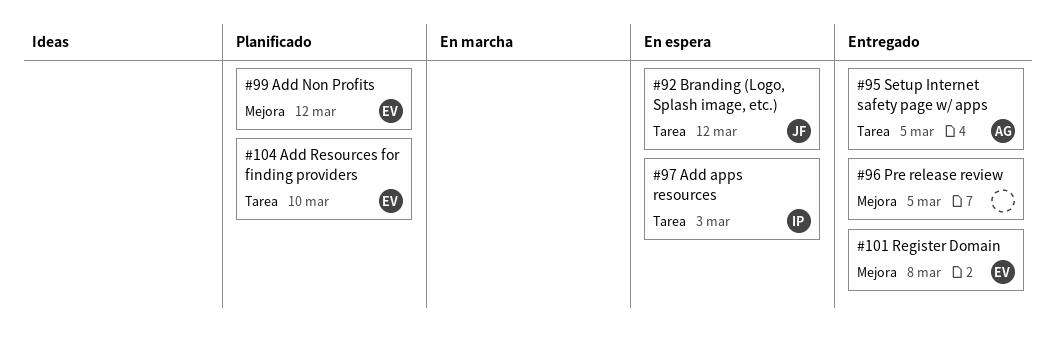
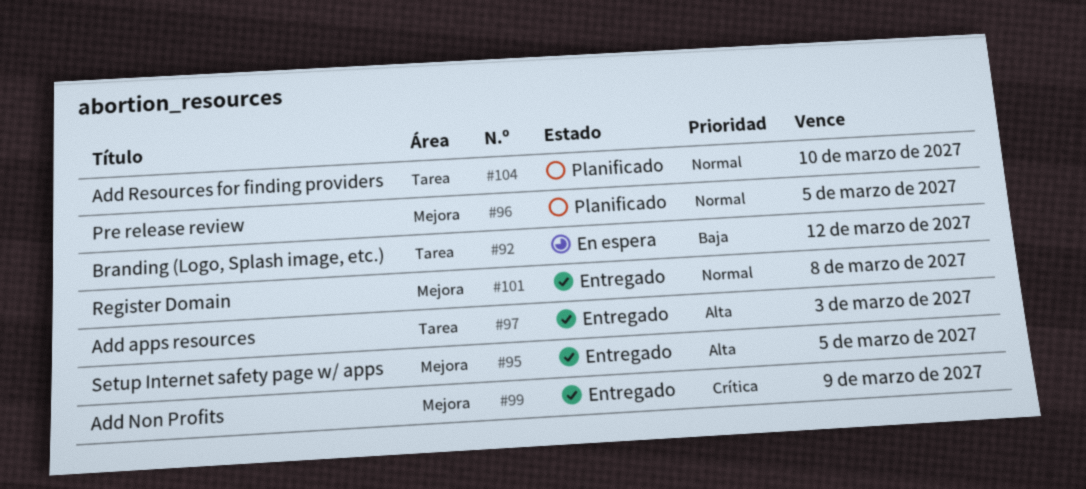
#95, label: Tarea -> Mejora
#96, status: Entregado -> Planificado
#97, status: En espera -> Entregado
#99, status: Planificado -> Entregado
#99, due: Mar 12 -> Mar 9

